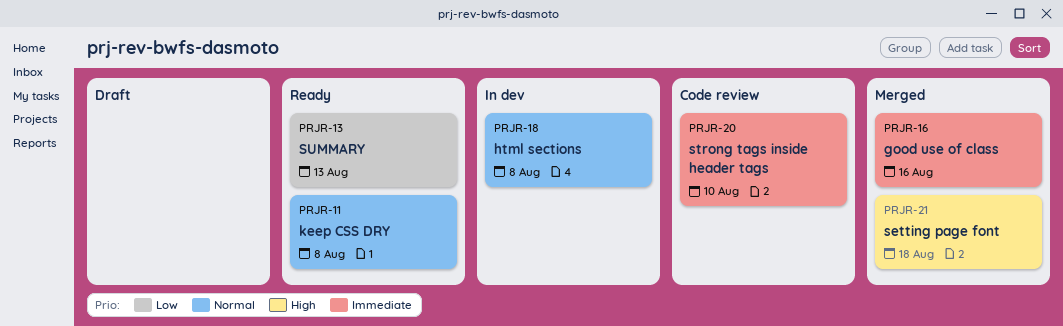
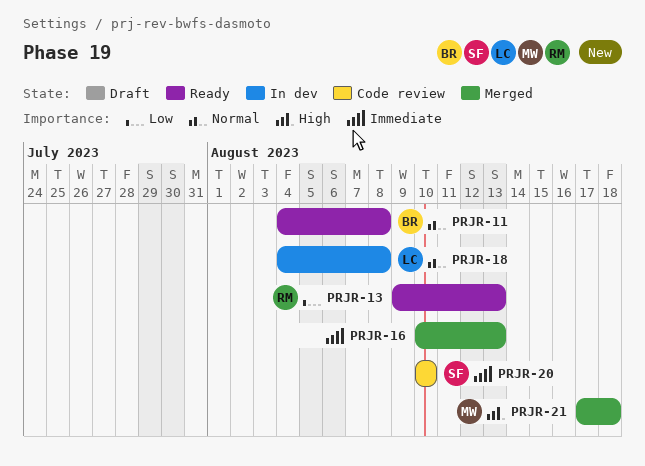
PRJR-16, due: Aug 16 -> Aug 13

